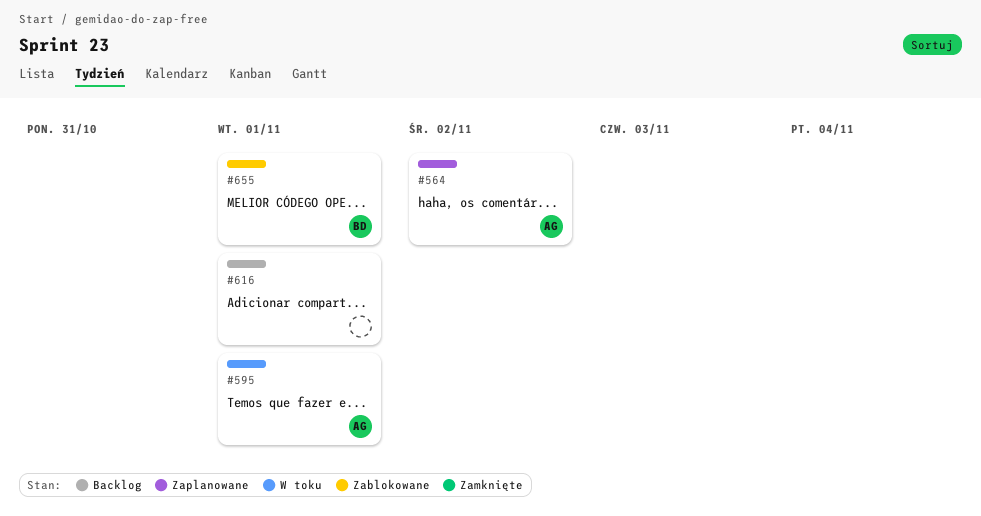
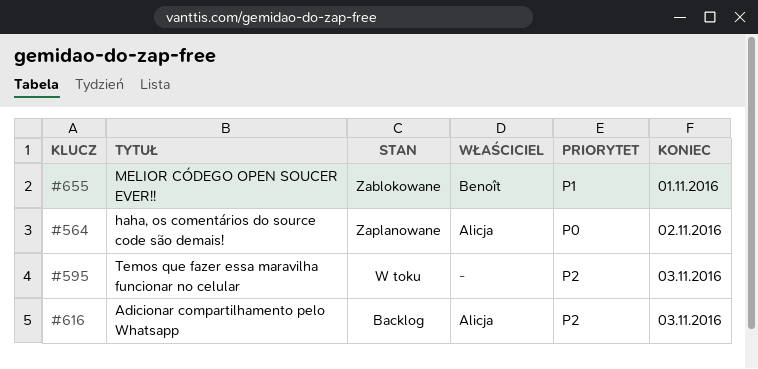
#595, owner: Alicja -> none
#595, due: Nov 1 -> Nov 3
#616, owner: none -> Alicja
#616, due: Nov 1 -> Nov 3

